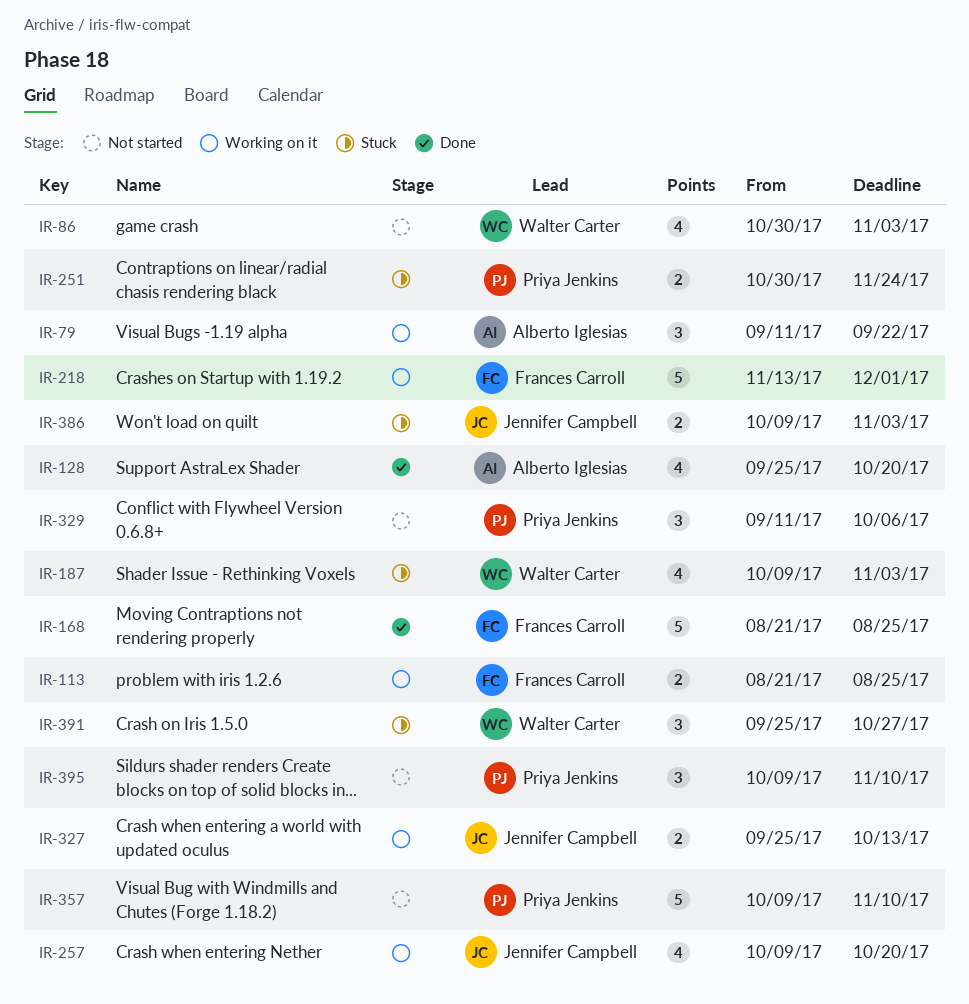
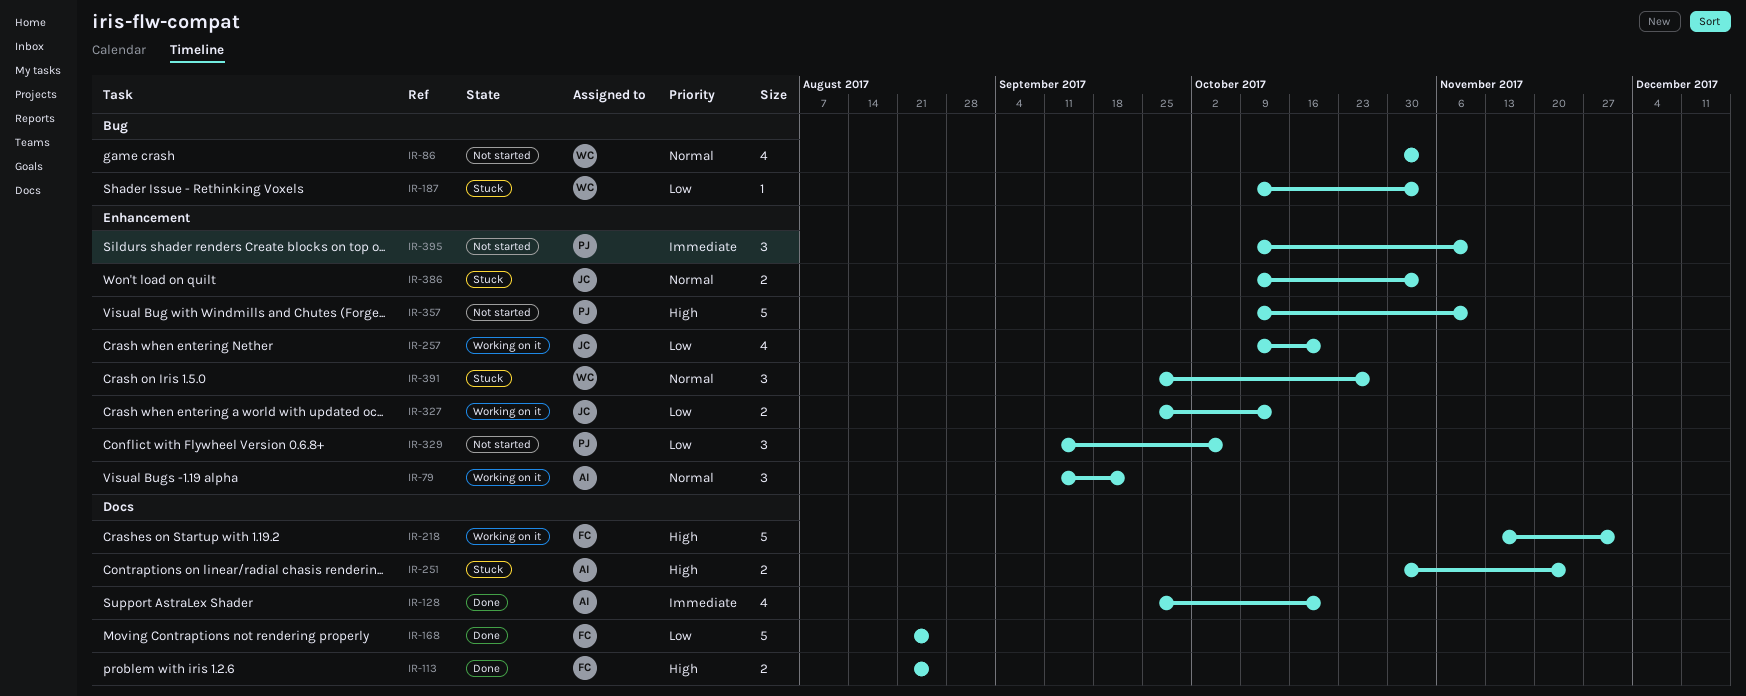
IR-113, status: Working on it -> Done
IR-187, estimate: 4 -> 1
IR-251, owner: Priya Jenkins -> Alberto Iglesias

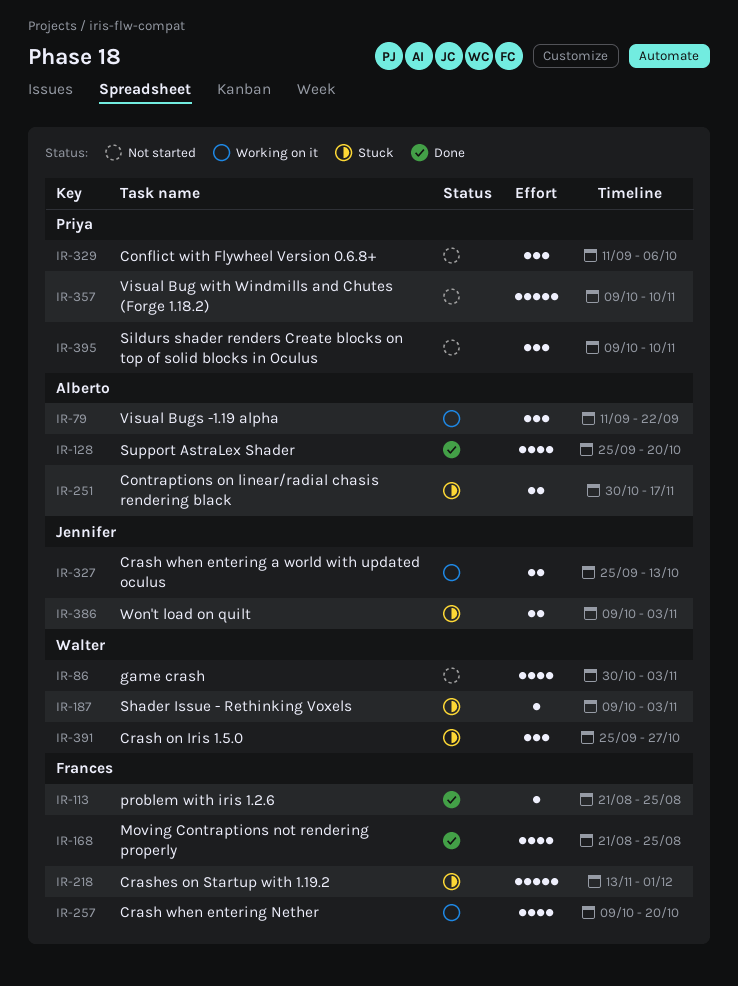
IR-113, estimate: 2 -> 1
IR-168, estimate: 5 -> 4
IR-218, status: Working on it -> Stuck
IR-251, due: Nov 24 -> Nov 17
IR-257, owner: Jennifer -> Frances

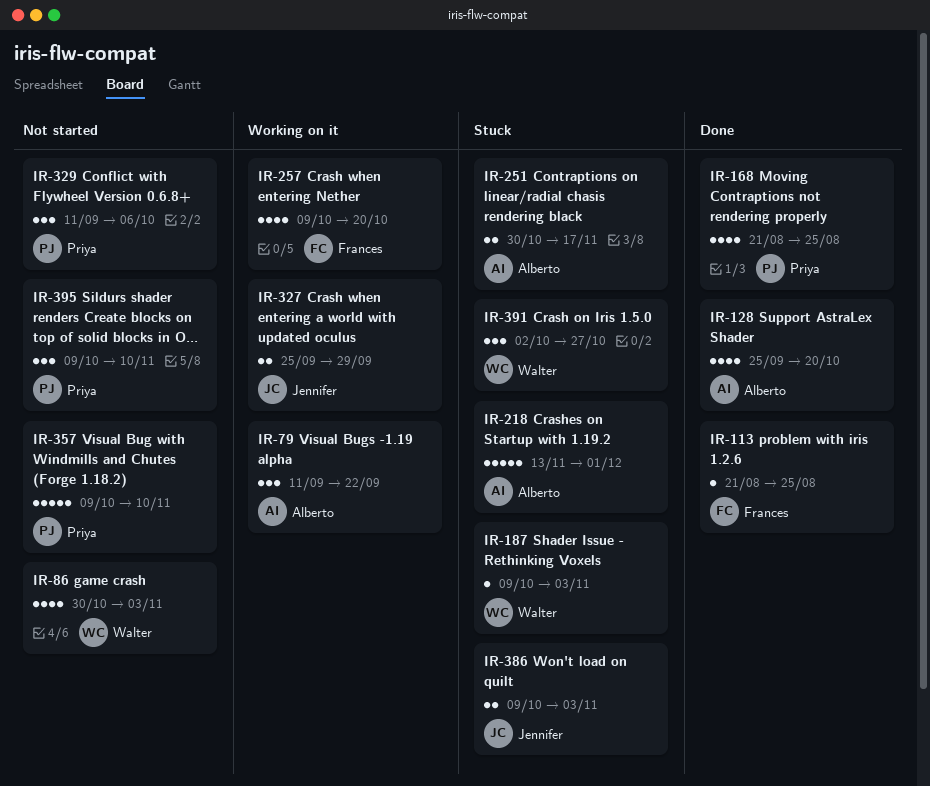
IR-168, owner: Frances -> Priya
IR-218, owner: Frances -> Alberto
IR-327, due: Oct 13 -> Sep 29
IR-391, start: Sep 25 -> Oct 2

